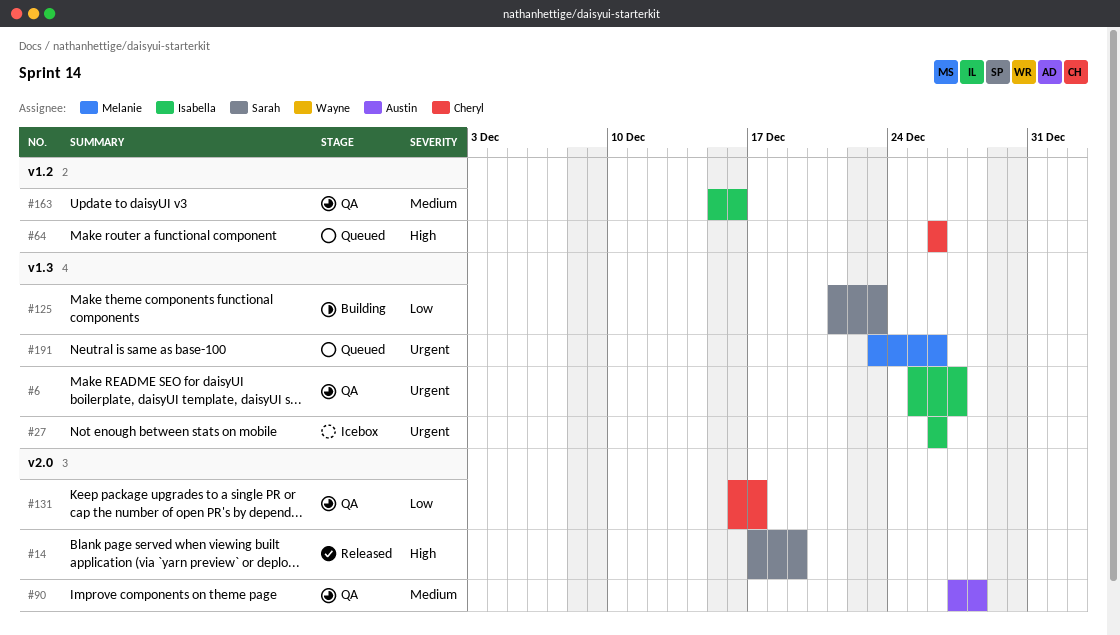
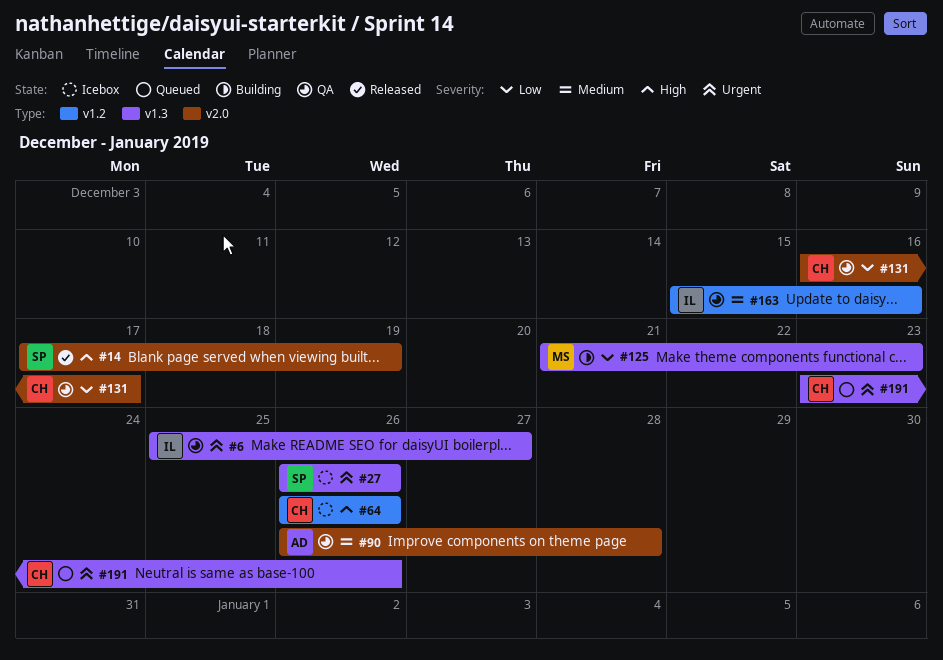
#27, owner: Isabella -> Sarah
#64, status: Queued -> Icebox
#90, start: Dec 27 -> Dec 26
#125, owner: Sarah -> Melanie
#191, owner: Melanie -> Cheryl

